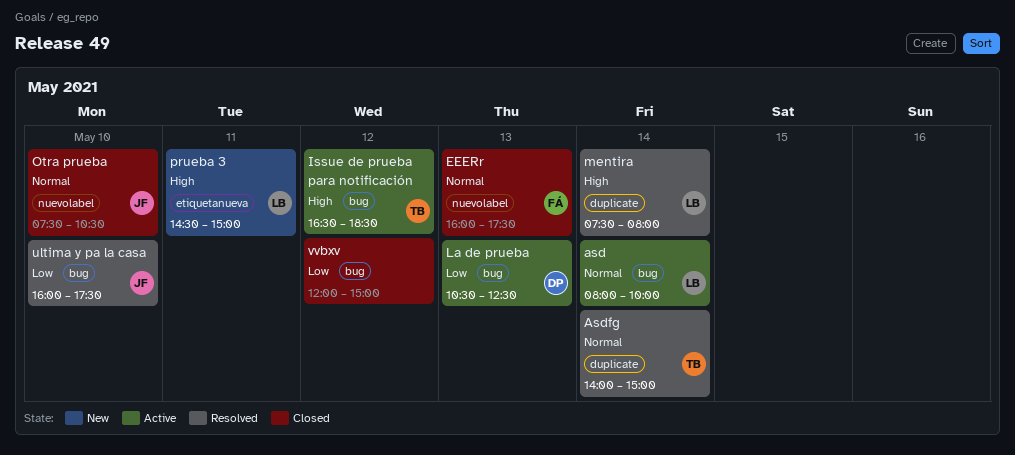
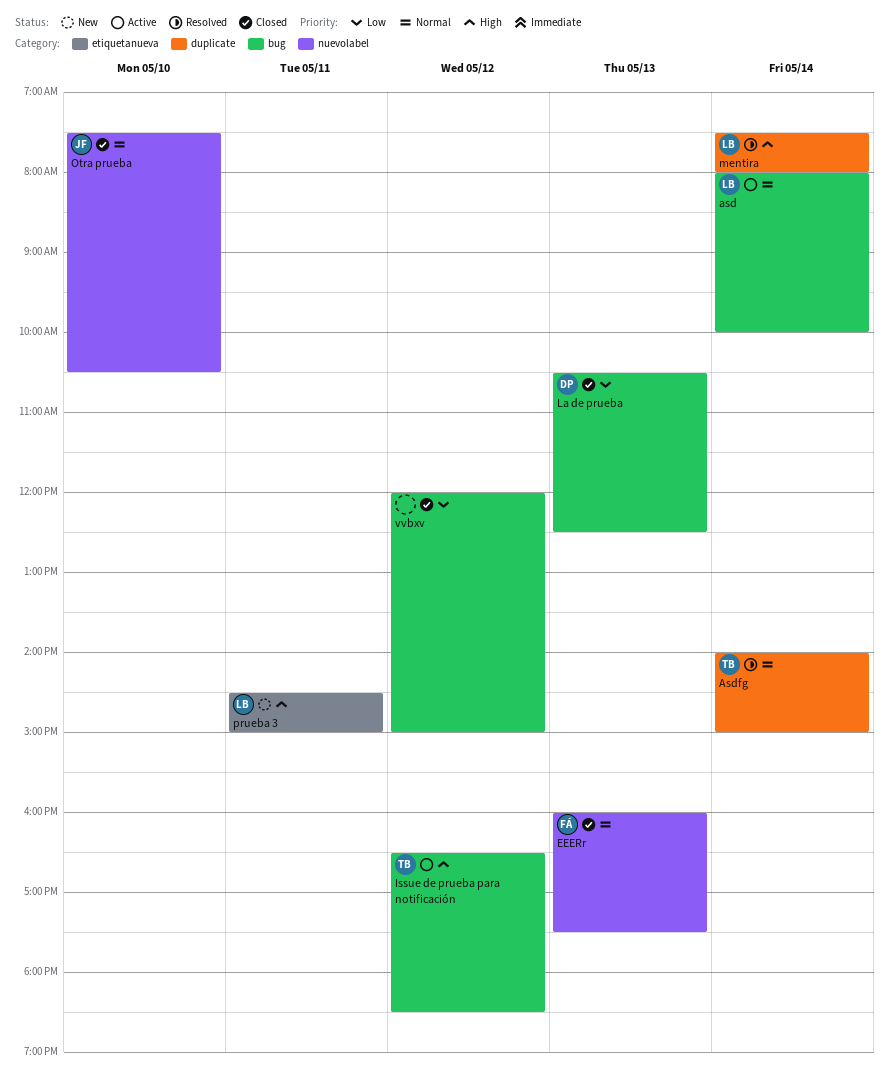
La de prueba, status: Active -> Closed
ultima y pa la casa: present -> none

